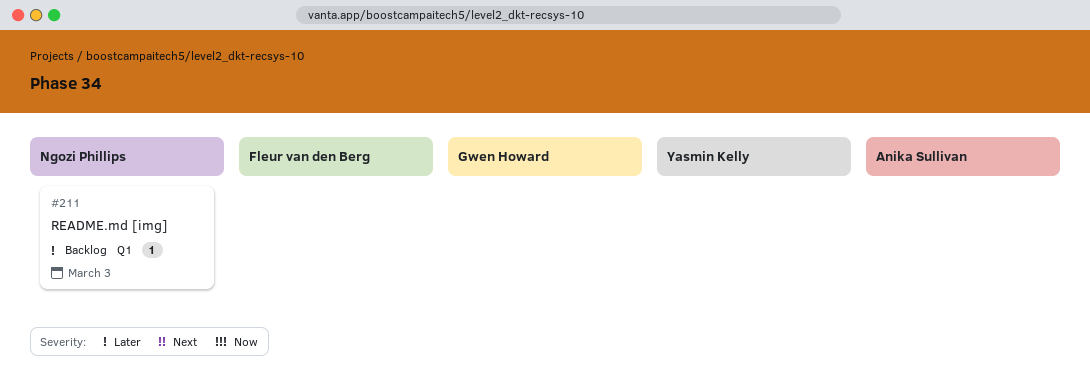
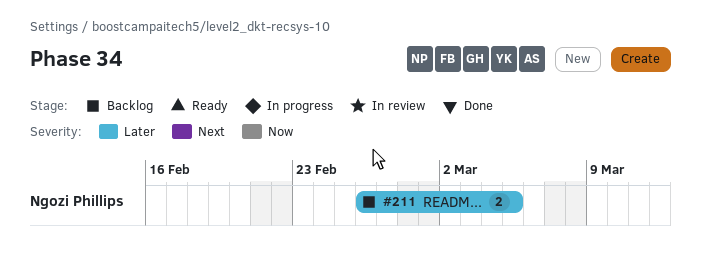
#211, estimate: 1 -> 2
#211, due: Mar 3 -> Mar 5

